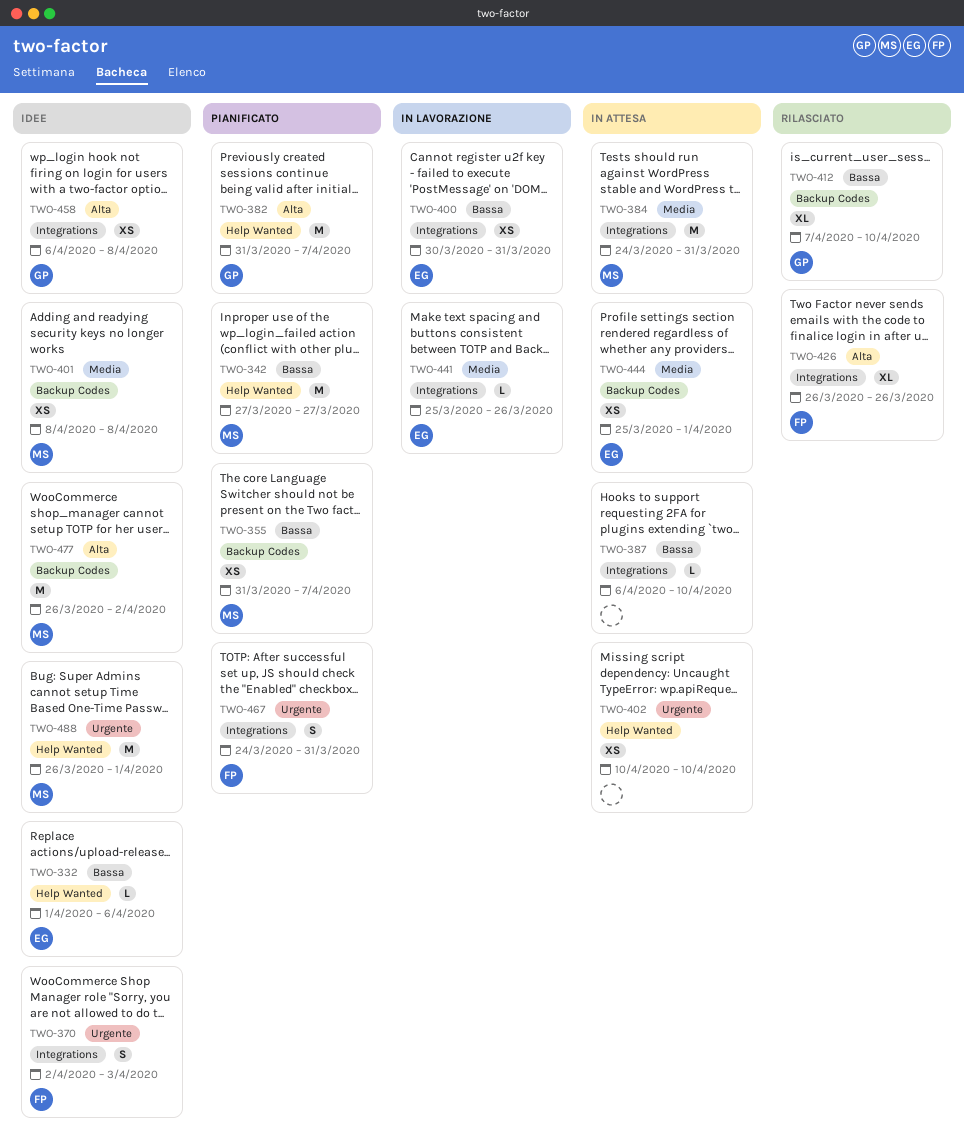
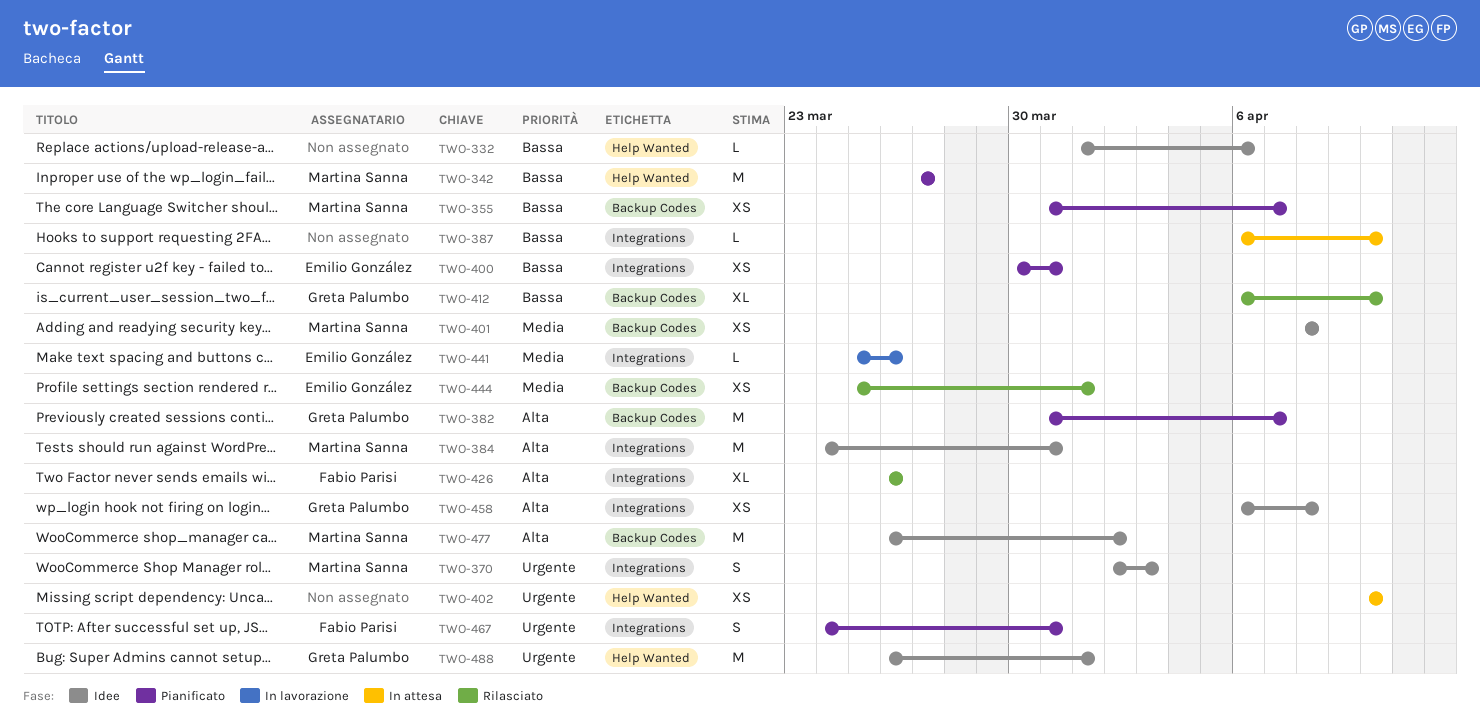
TWO-332, owner: Emilio González -> none
TWO-370, owner: Fabio Parisi -> Martina Sanna
TWO-382, label: Help Wanted -> Backup Codes
TWO-384, status: In attesa -> Idee
TWO-384, priority: Media -> Alta
TWO-400, status: In lavorazione -> Pianificato
TWO-412, start: Apr 7 -> Apr 6
TWO-444, status: In attesa -> Rilasciato
TWO-488, owner: Martina Sanna -> Greta Palumbo

